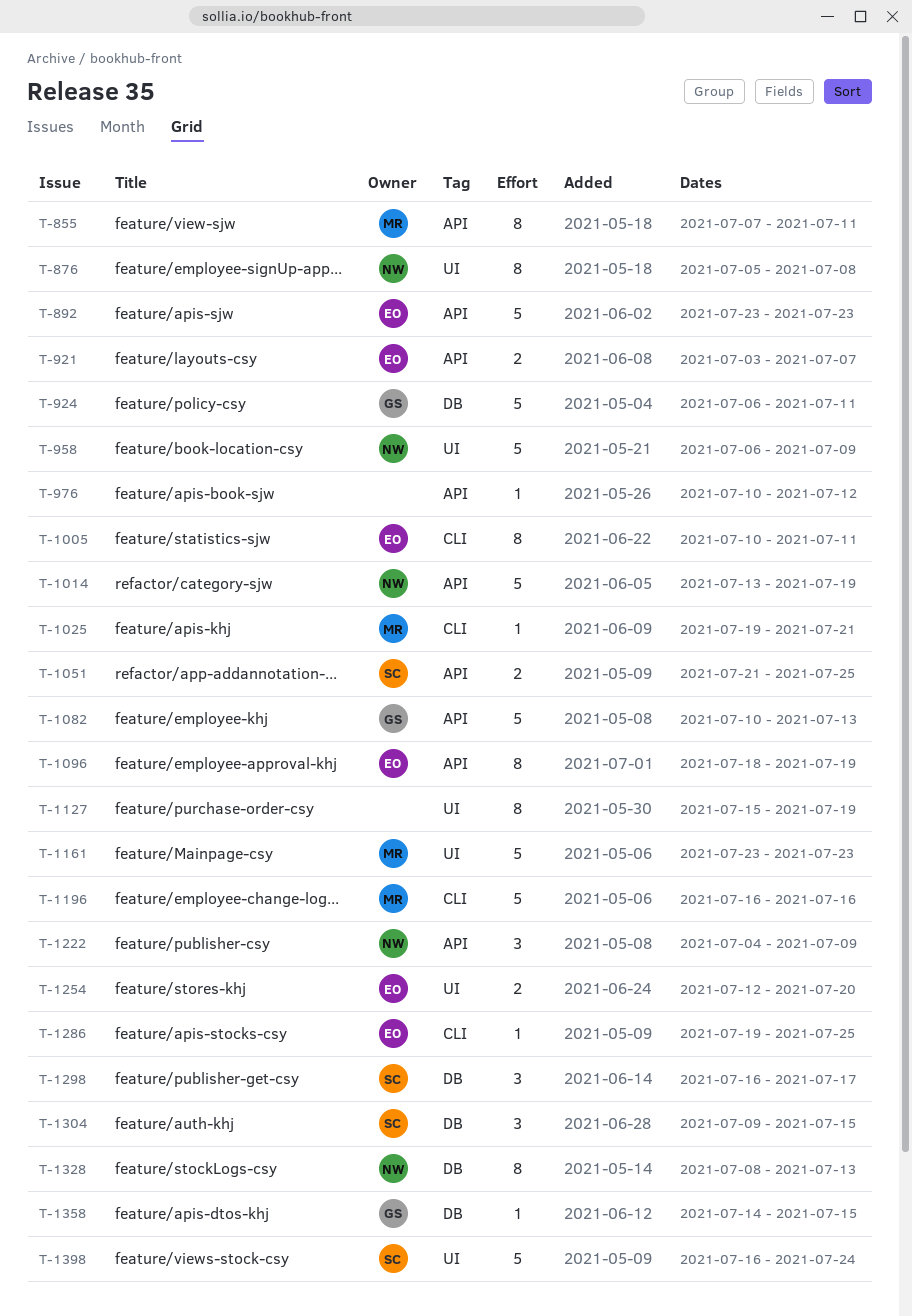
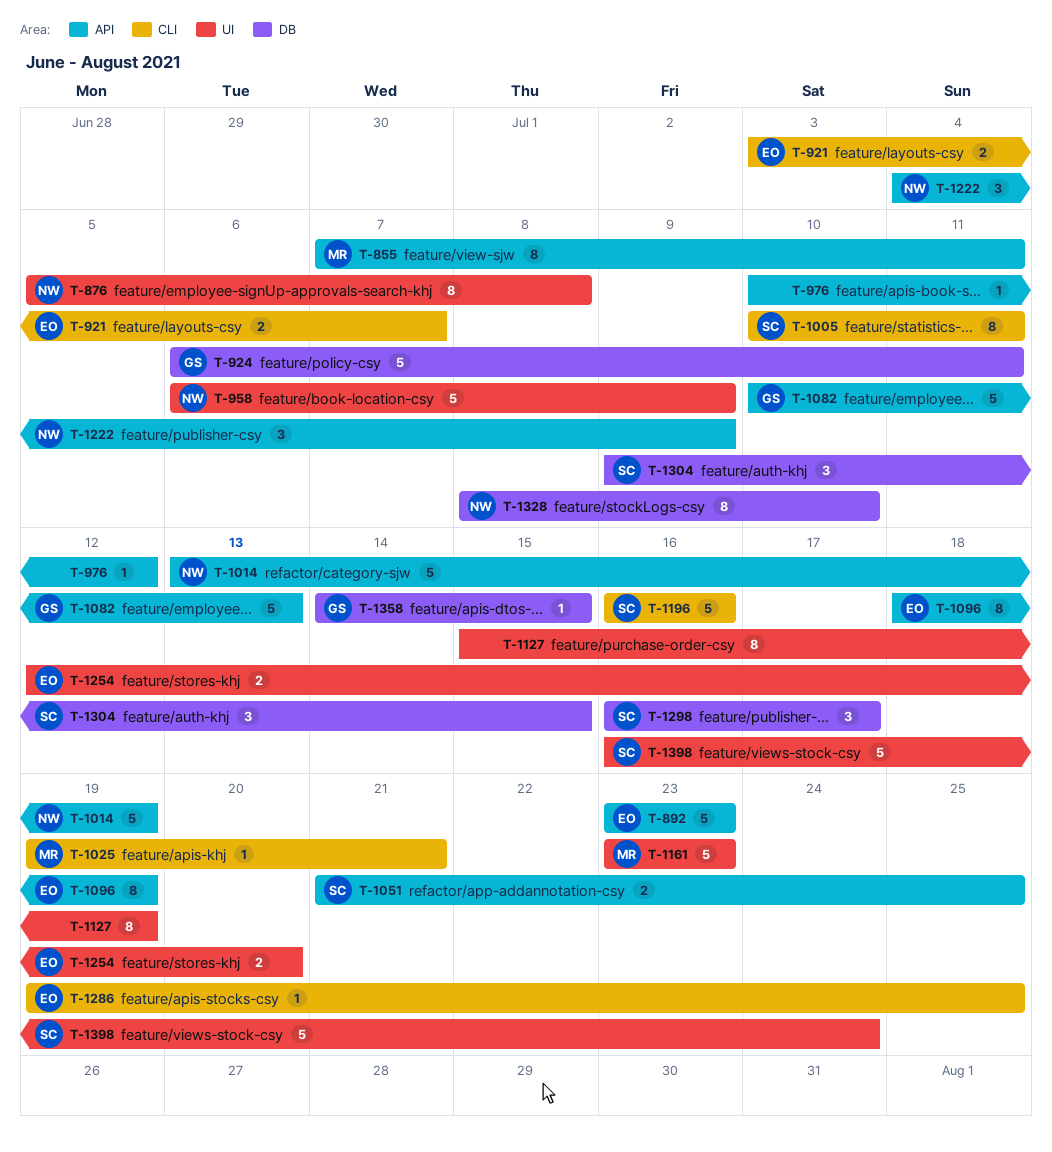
T-921, label: API -> CLI
T-1005, owner: EO -> SC
T-1196, owner: MR -> SC
T-1328, due: Jul 13 -> Jul 10

